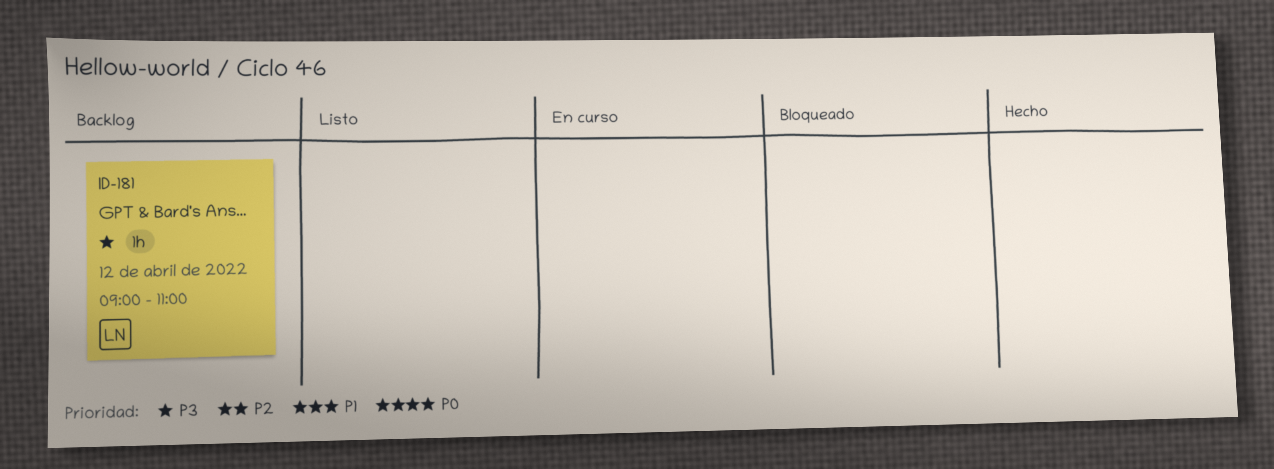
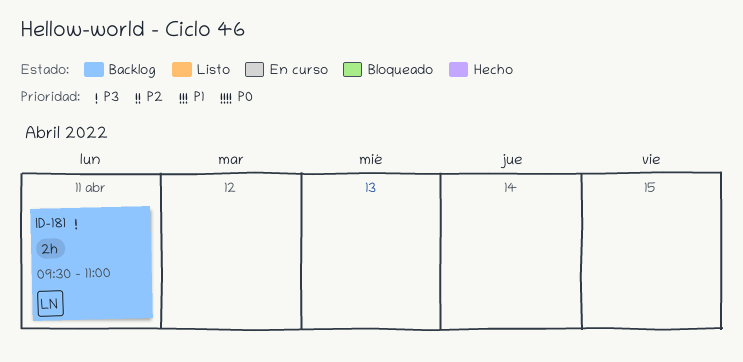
ID-181, estimate: 1h -> 2h
ID-181, day: Apr 12 -> Apr 11
ID-181, begins: 09:00 -> 09:30

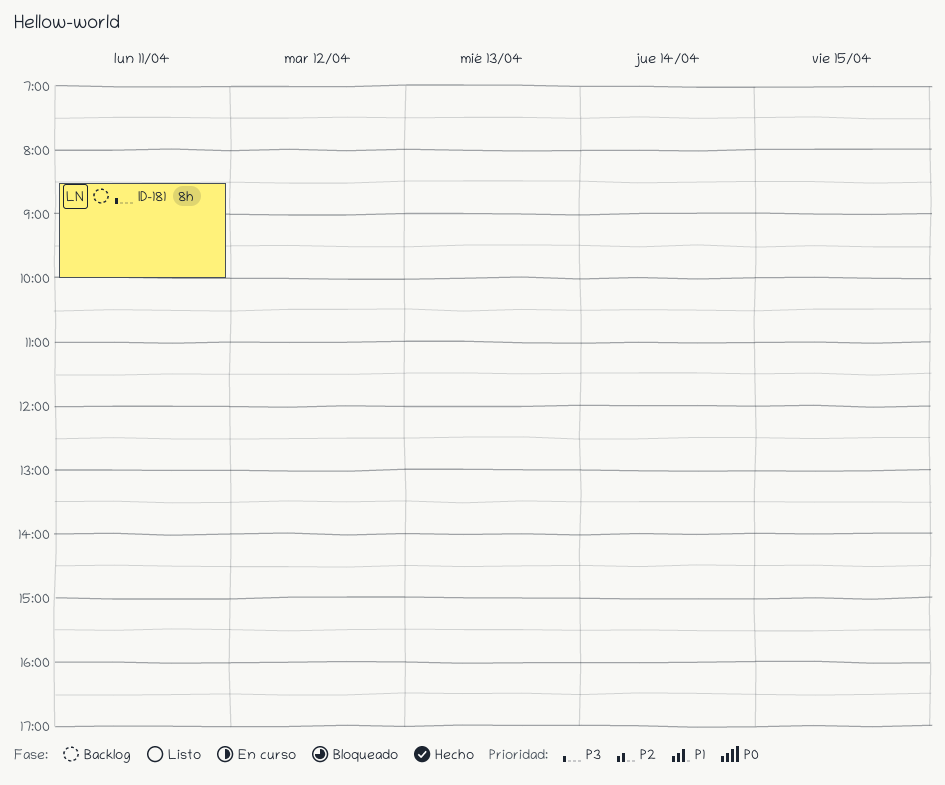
ID-181, estimate: 2h -> 8h
ID-181, begins: 09:30 -> 08:30
ID-181, ends: 11:00 -> 10:00

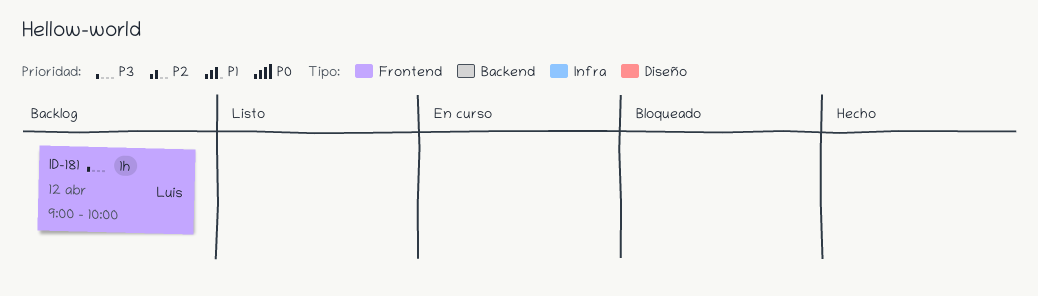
ID-181, estimate: 8h -> 1h
ID-181, day: Apr 11 -> Apr 12
ID-181, begins: 08:30 -> 09:00

